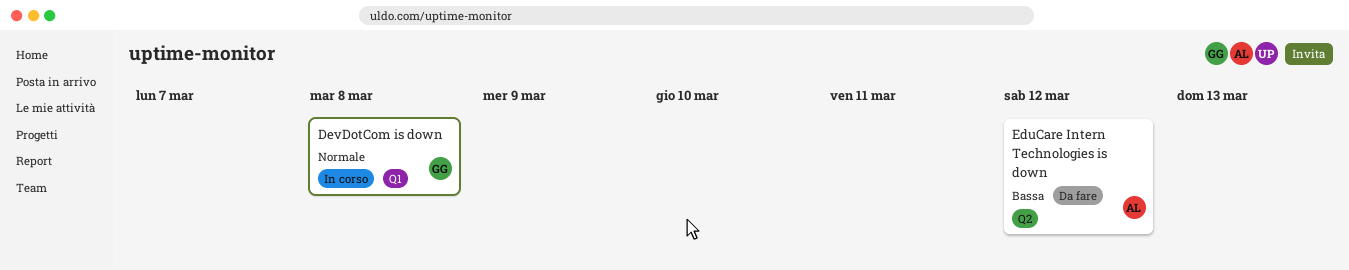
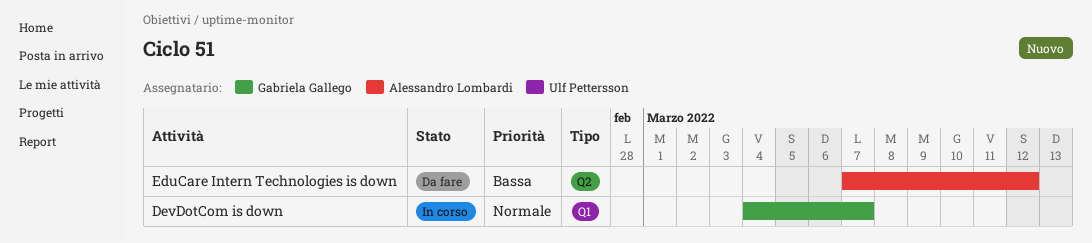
DevDotCom is down, due: Mar 8 -> Mar 7

